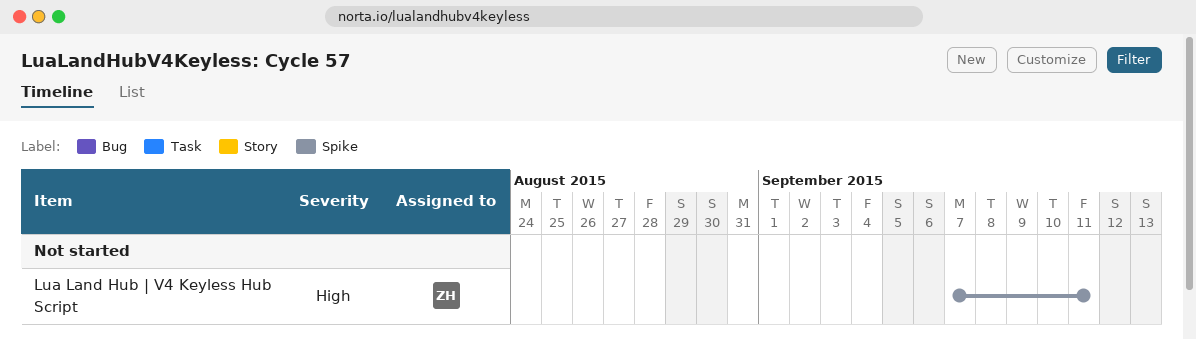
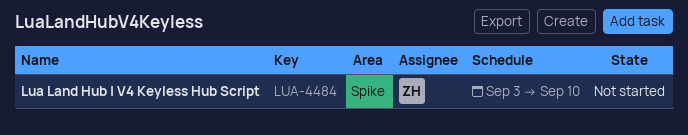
Lua Land Hub | V4 Keyless Hub Script, start: Sep 7 -> Sep 3
Lua Land Hub | V4 Keyless Hub Script, due: Sep 11 -> Sep 10

